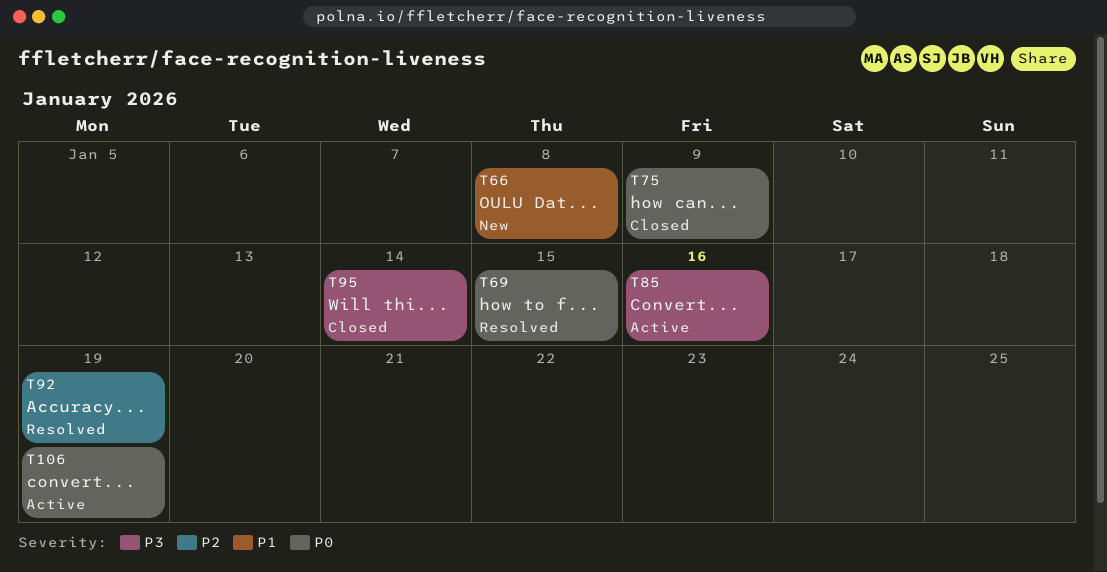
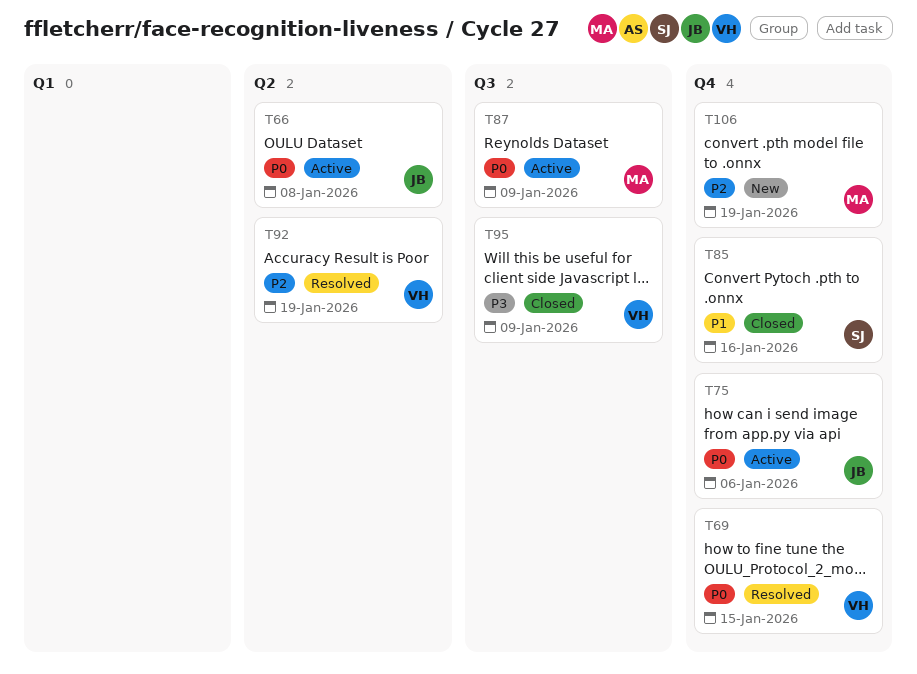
T66, status: New -> Active
T66, priority: P1 -> P0
T75, status: Closed -> Active
T75, due: Jan 9 -> Jan 6
T85, status: Active -> Closed
T85, priority: P3 -> P1
T87: none -> present
T95, due: Jan 14 -> Jan 9
T106, status: Active -> New
T106, priority: P0 -> P2

